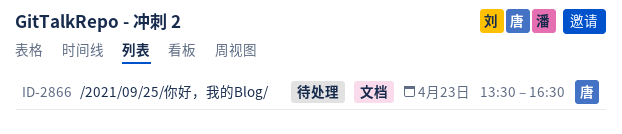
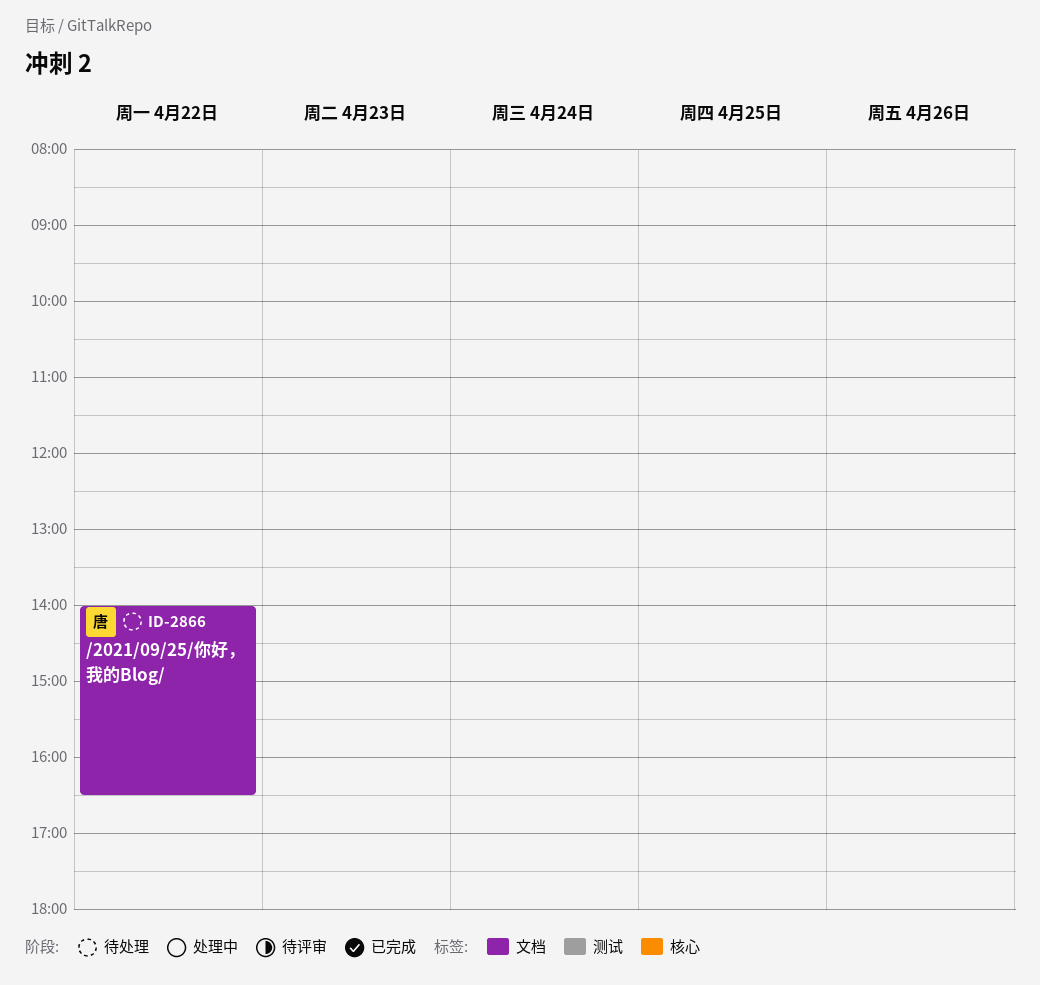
ID-2866, day: Apr 23 -> Apr 22
ID-2866, begins: 13:30 -> 14:00

